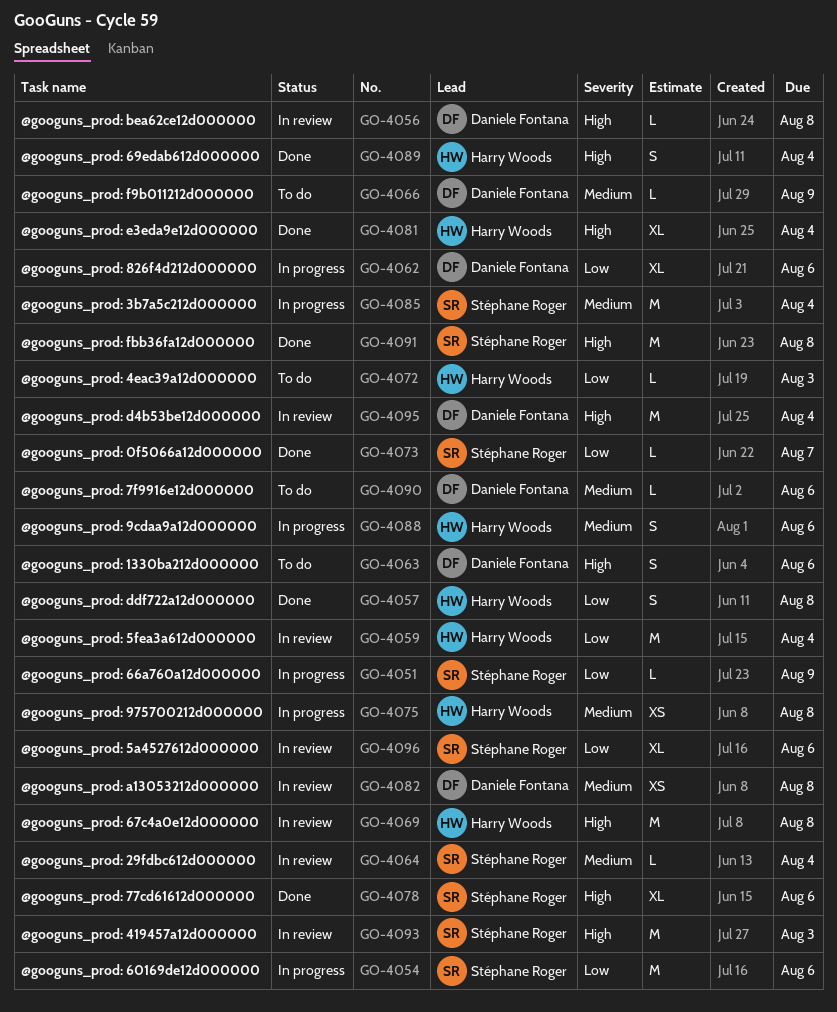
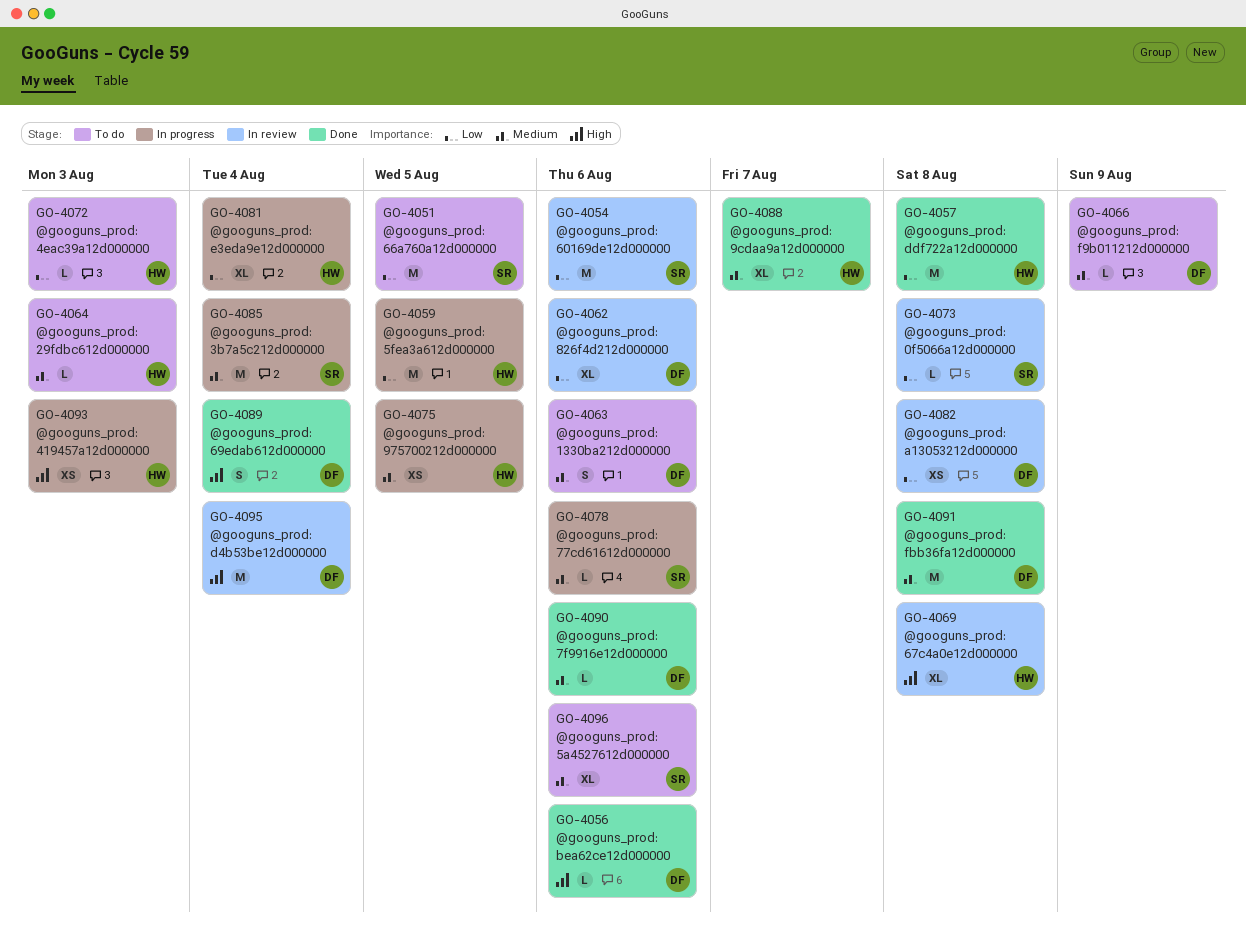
GO-4051, status: In progress -> To do
GO-4051, estimate: L -> M
GO-4051, due: Aug 9 -> Aug 5
GO-4054, status: In progress -> In review
GO-4056, status: In review -> Done
GO-4056, due: Aug 8 -> Aug 6
GO-4057, estimate: S -> M
GO-4059, status: In review -> In progress
GO-4059, due: Aug 4 -> Aug 5
GO-4062, status: In progress -> In review
GO-4063, priority: High -> Medium
GO-4064, status: In review -> To do
GO-4064, owner: Stéphane Roger -> Harry Woods
GO-4064, due: Aug 4 -> Aug 3
GO-4069, estimate: M -> XL
GO-4073, status: Done -> In review
GO-4073, due: Aug 7 -> Aug 8
GO-4075, due: Aug 8 -> Aug 5
GO-4078, status: Done -> In progress
GO-4078, priority: High -> Medium
GO-4078, estimate: XL -> L
GO-4081, status: Done -> In progress
GO-4081, priority: High -> Low
GO-4082, priority: Medium -> Low
GO-4088, status: In progress -> Done
GO-4088, estimate: S -> XL
GO-4088, due: Aug 6 -> Aug 7
GO-4089, owner: Harry Woods -> Daniele Fontana
GO-4090, status: To do -> Done
GO-4091, owner: Stéphane Roger -> Daniele Fontana
GO-4091, priority: High -> Medium
GO-4093, status: In review -> In progress
GO-4093, owner: Stéphane Roger -> Harry Woods
GO-4093, estimate: M -> XS
GO-4096, status: In review -> To do
GO-4096, priority: Low -> Medium

